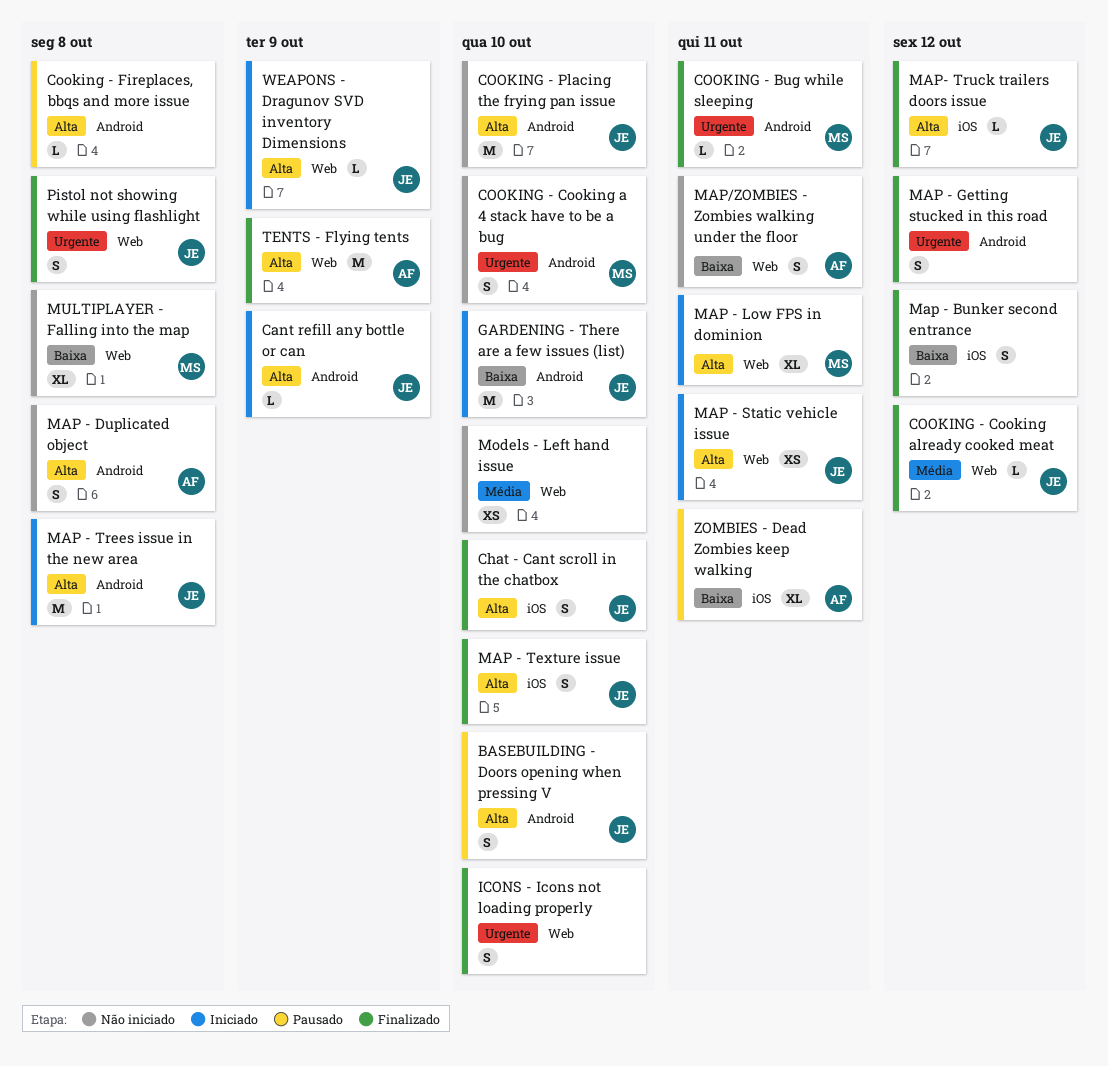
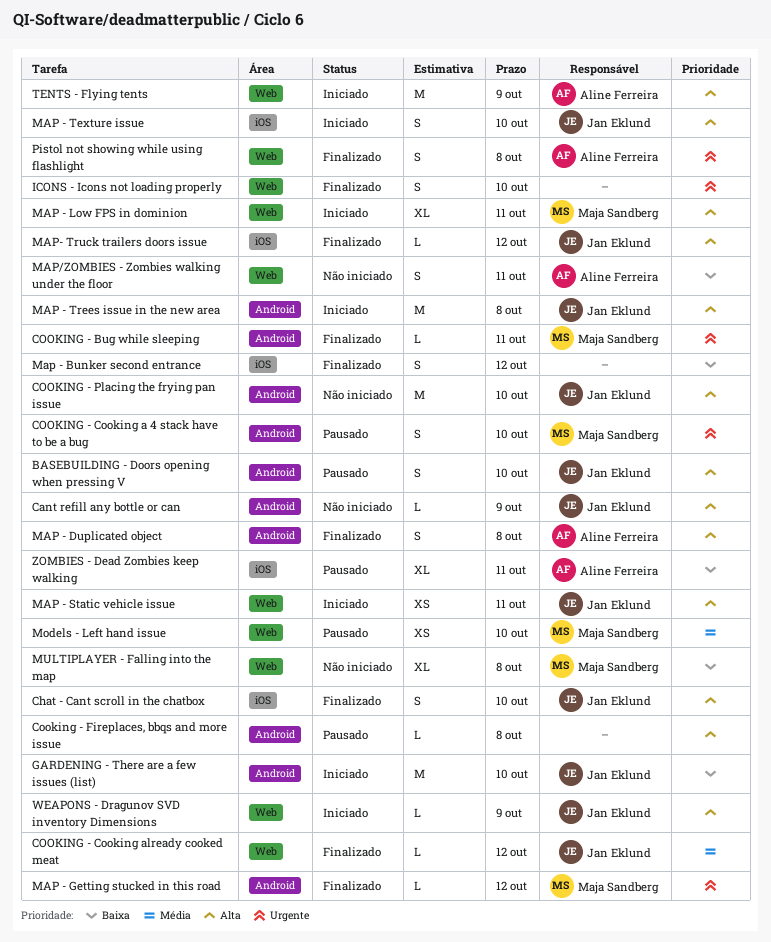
Cant refill any bottle or can, status: Iniciado -> Não iniciado
COOKING - Cooking a 4 stack have to be a bug, status: Não iniciado -> Pausado
MAP - Duplicated object, status: Não iniciado -> Finalizado
MAP - Getting stucked in this road, owner: none -> Maja Sandberg
MAP - Getting stucked in this road, estimate: S -> L
MAP - Texture issue, status: Finalizado -> Iniciado
Models - Left hand issue, status: Não iniciado -> Pausado
Models - Left hand issue, owner: none -> Maja Sandberg
Pistol not showing while using flashlight, owner: Jan Eklund -> Aline Ferreira
TENTS - Flying tents, status: Finalizado -> Iniciado

